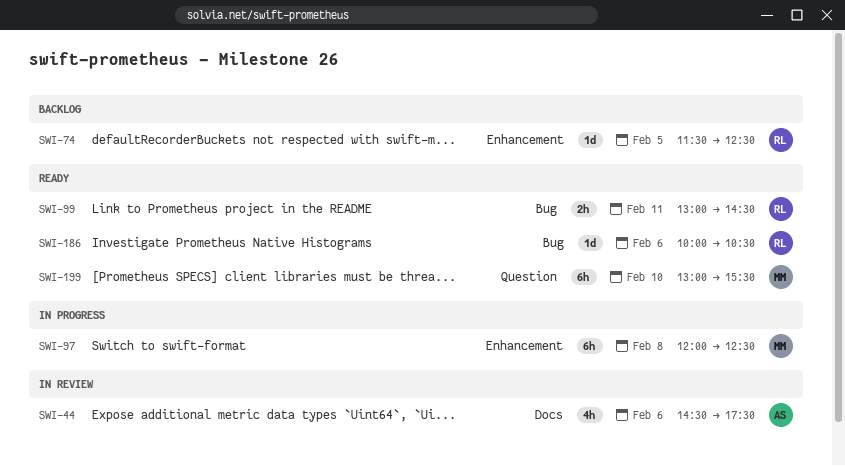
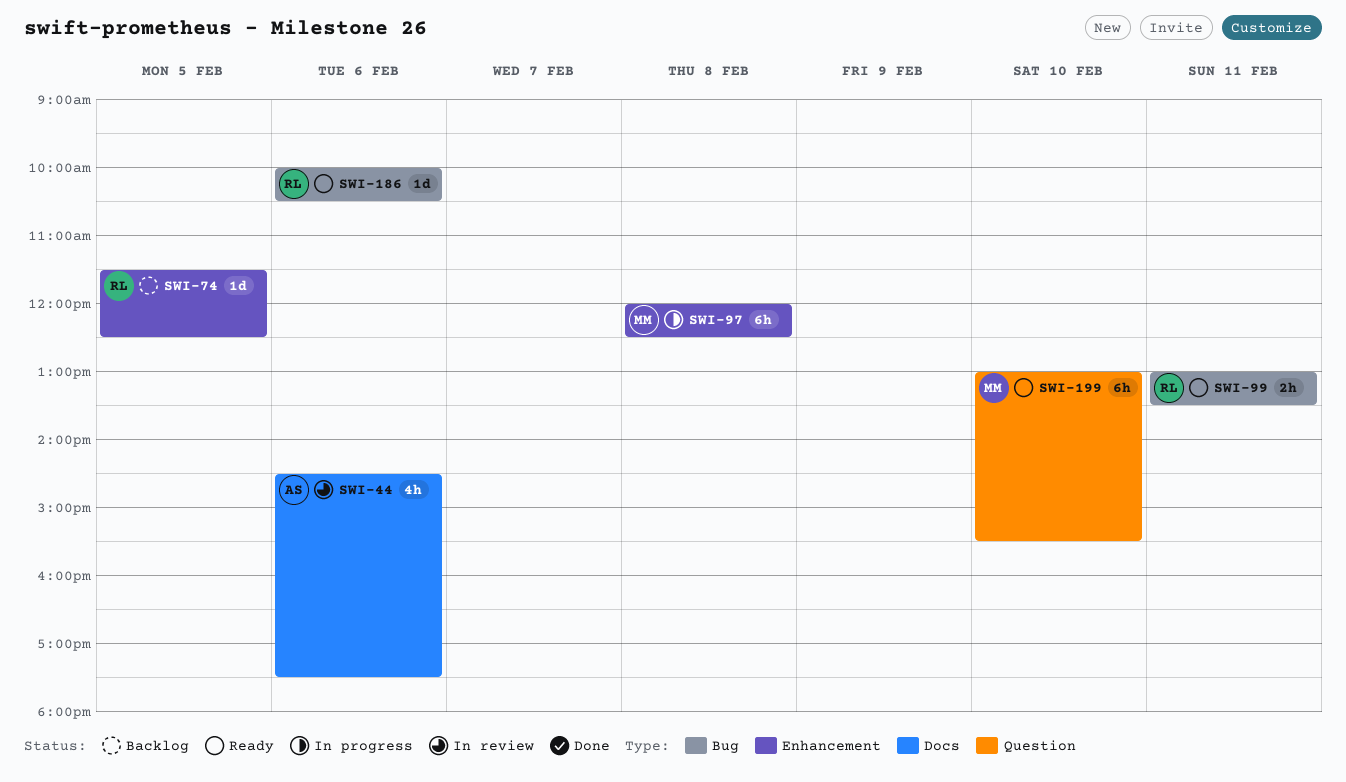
SWI-99, ends: 14:30 -> 13:30

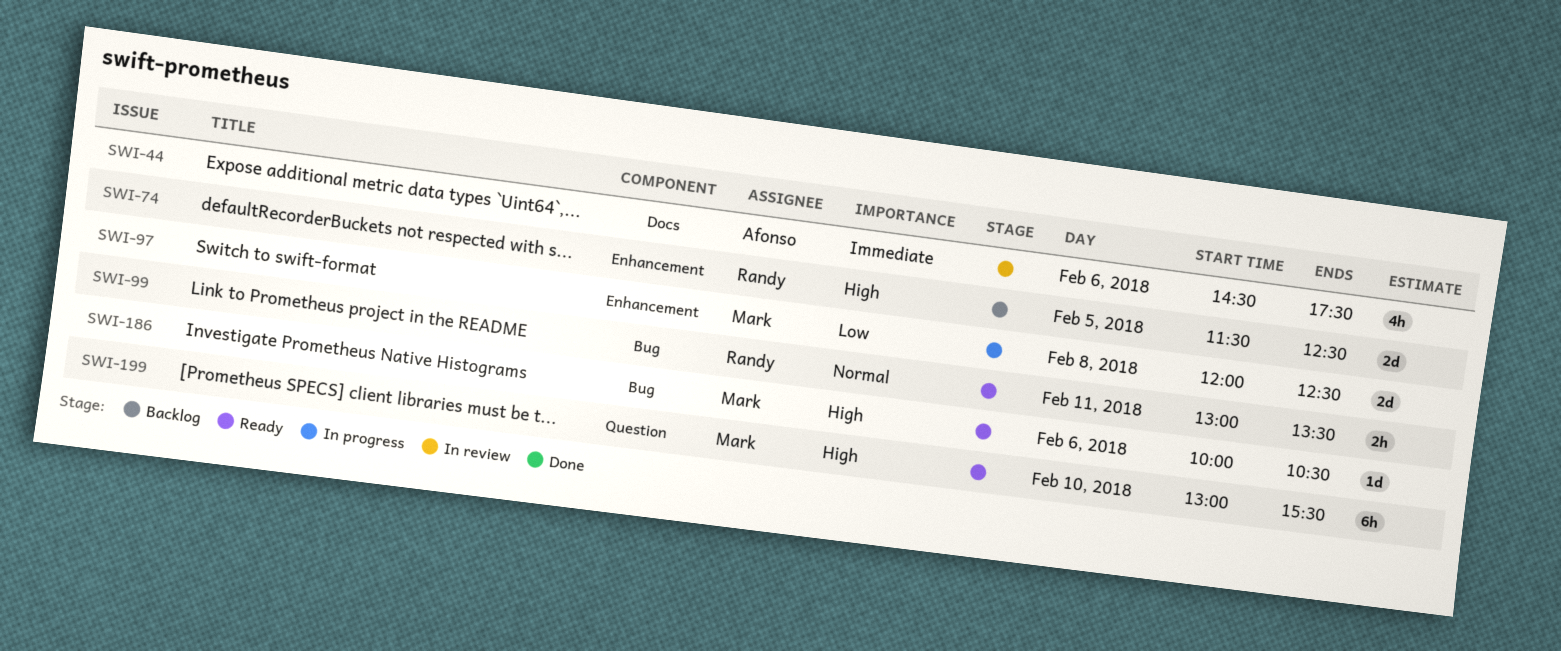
SWI-74, estimate: 1d -> 2d
SWI-97, estimate: 6h -> 2d
SWI-186, owner: Randy -> Mark

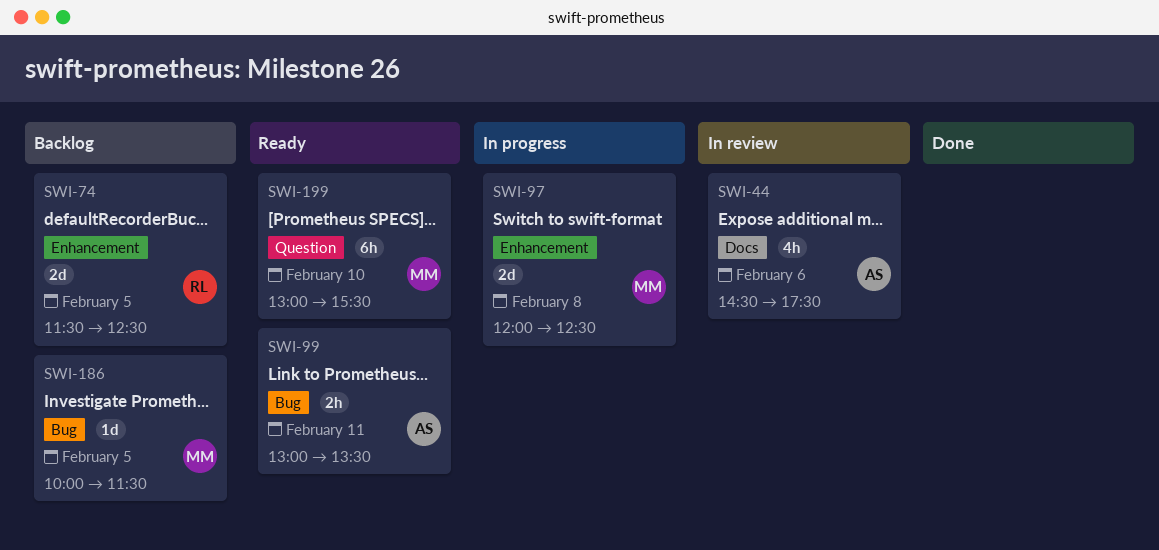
SWI-99, owner: Randy -> Afonso
SWI-186, status: Ready -> Backlog
SWI-186, day: Feb 6 -> Feb 5
SWI-186, ends: 10:30 -> 11:30

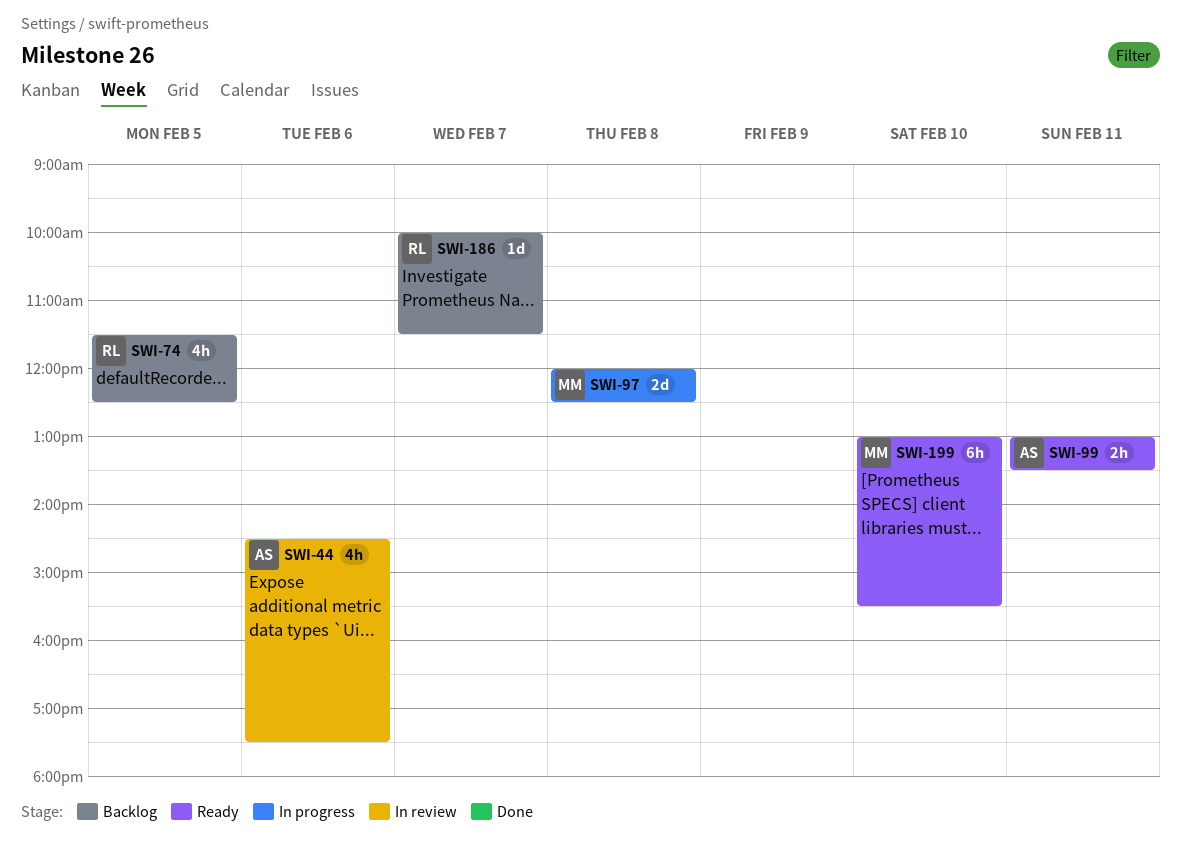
SWI-74, estimate: 2d -> 4h
SWI-186, owner: MM -> RL
SWI-186, day: Feb 5 -> Feb 7

